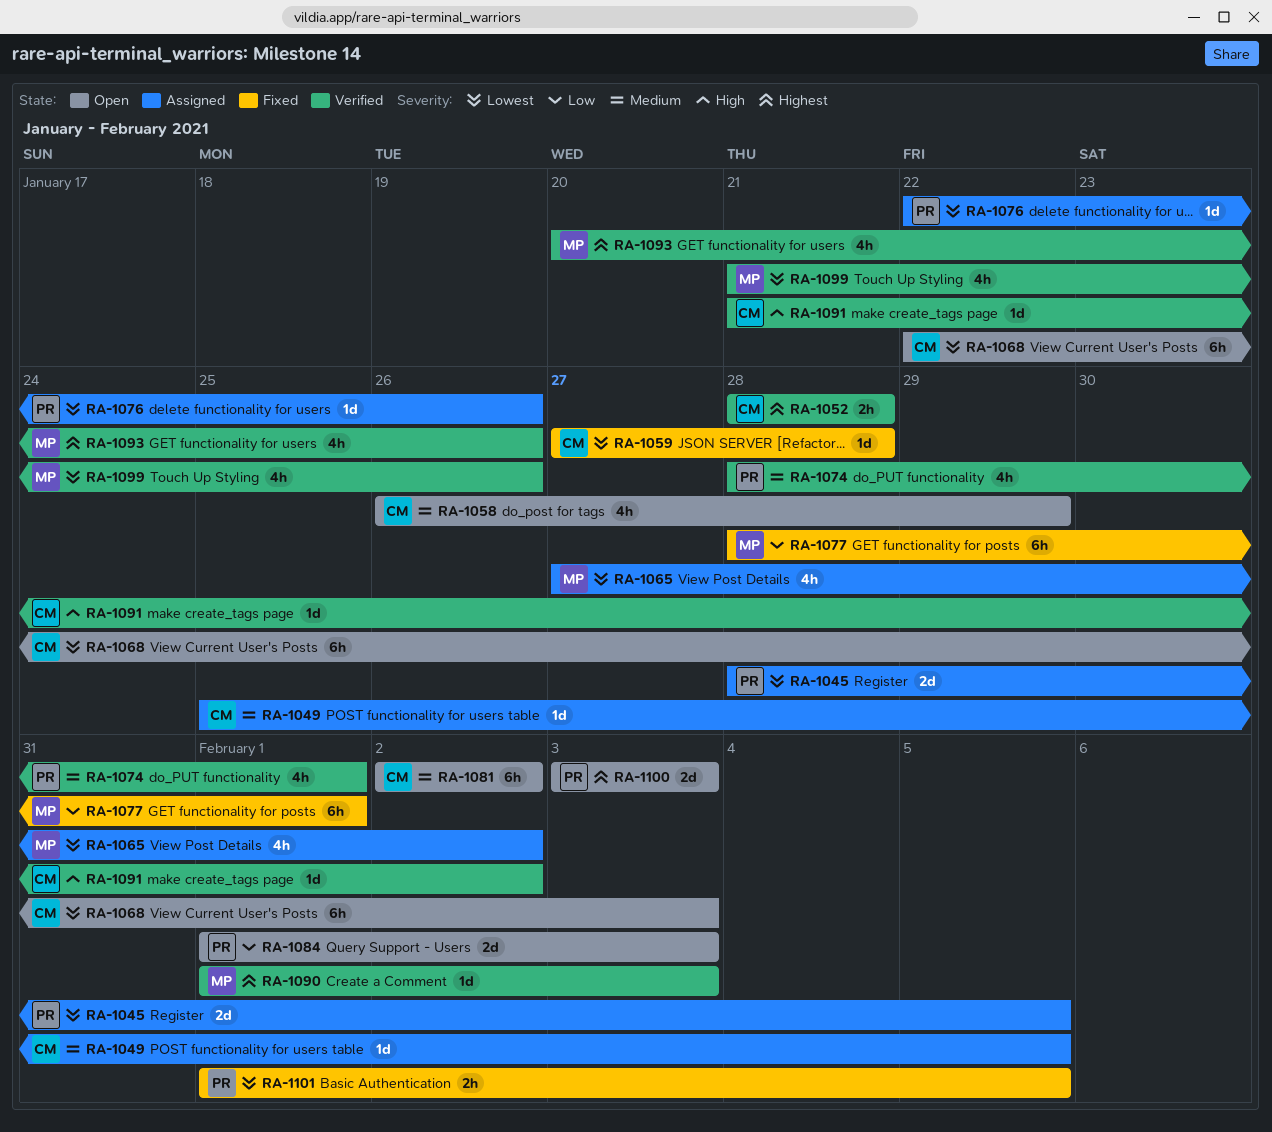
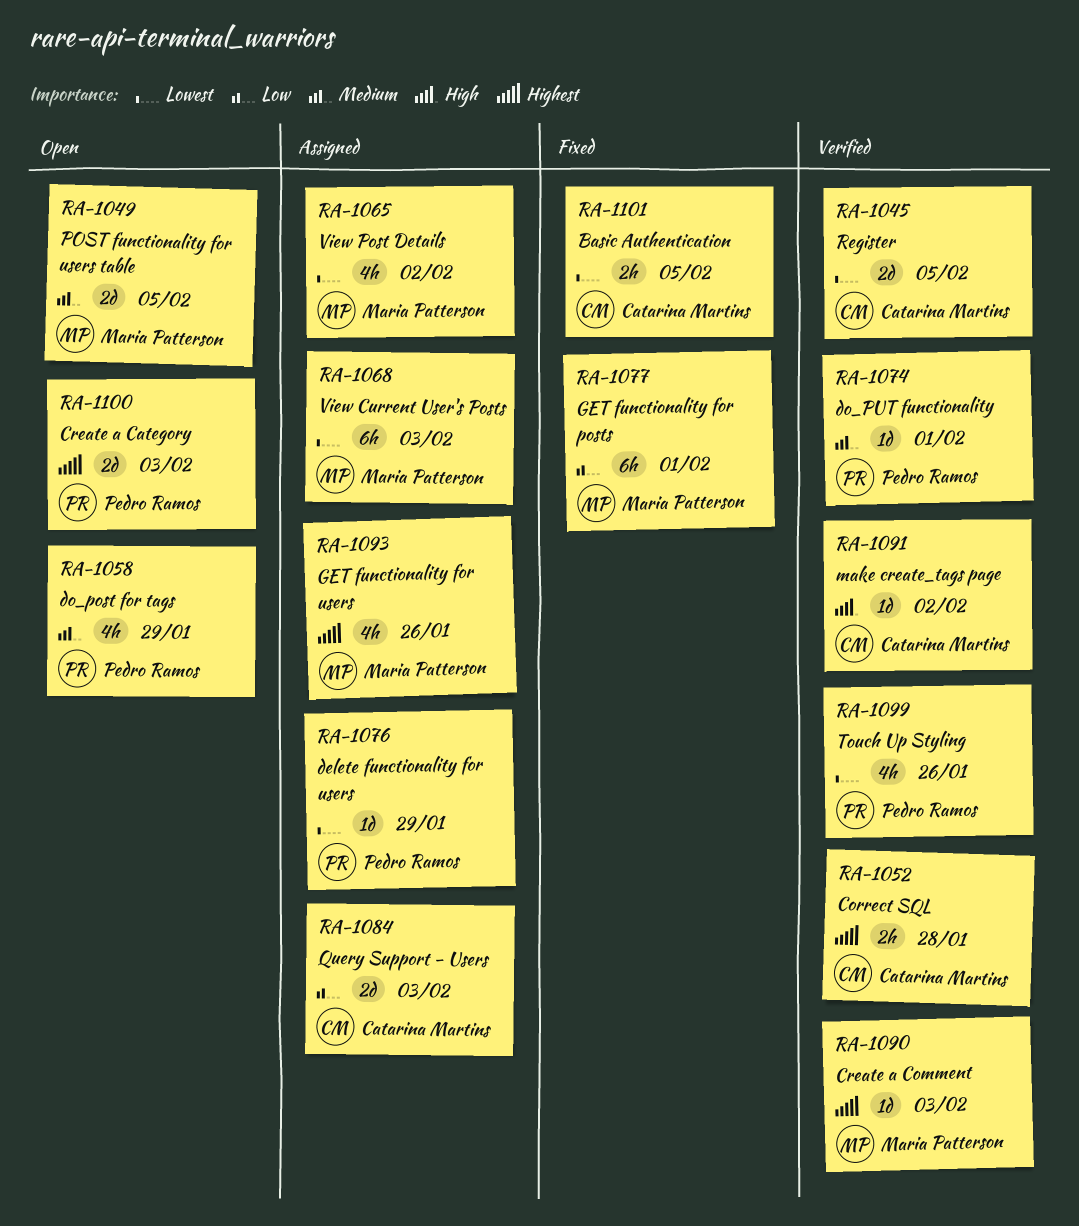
RA-1045, status: Assigned -> Verified
RA-1045, owner: Pedro Ramos -> Catarina Martins
RA-1049, status: Assigned -> Open
RA-1049, owner: Catarina Martins -> Maria Patterson
RA-1049, estimate: 1d -> 2d
RA-1058, owner: Catarina Martins -> Pedro Ramos
RA-1059: present -> none
RA-1068, status: Open -> Assigned
RA-1068, owner: Catarina Martins -> Maria Patterson
RA-1074, estimate: 4h -> 1d
RA-1076, due: Jan 26 -> Jan 29
RA-1081: present -> none
RA-1084, status: Open -> Assigned
RA-1084, owner: Pedro Ramos -> Catarina Martins
RA-1093, status: Verified -> Assigned
RA-1099, owner: Maria Patterson -> Pedro Ramos
RA-1101, owner: Pedro Ramos -> Catarina Martins

